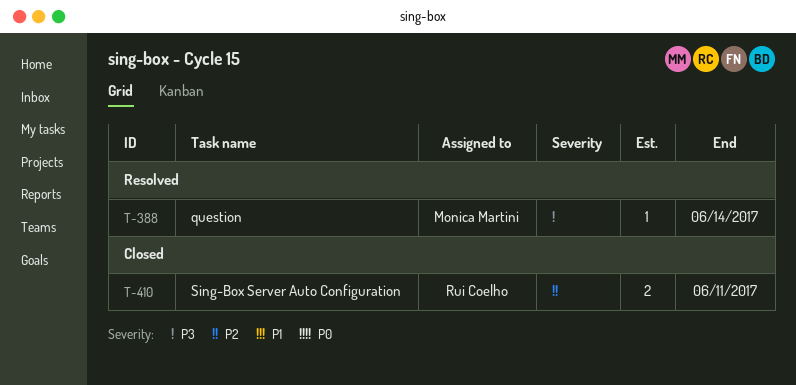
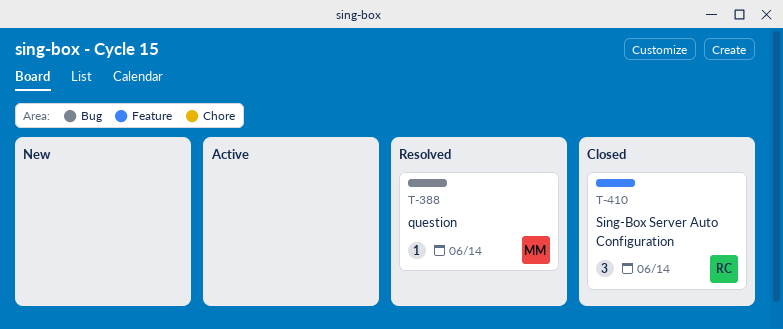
T-410, estimate: 2 -> 3
T-410, due: Jun 11 -> Jun 14

